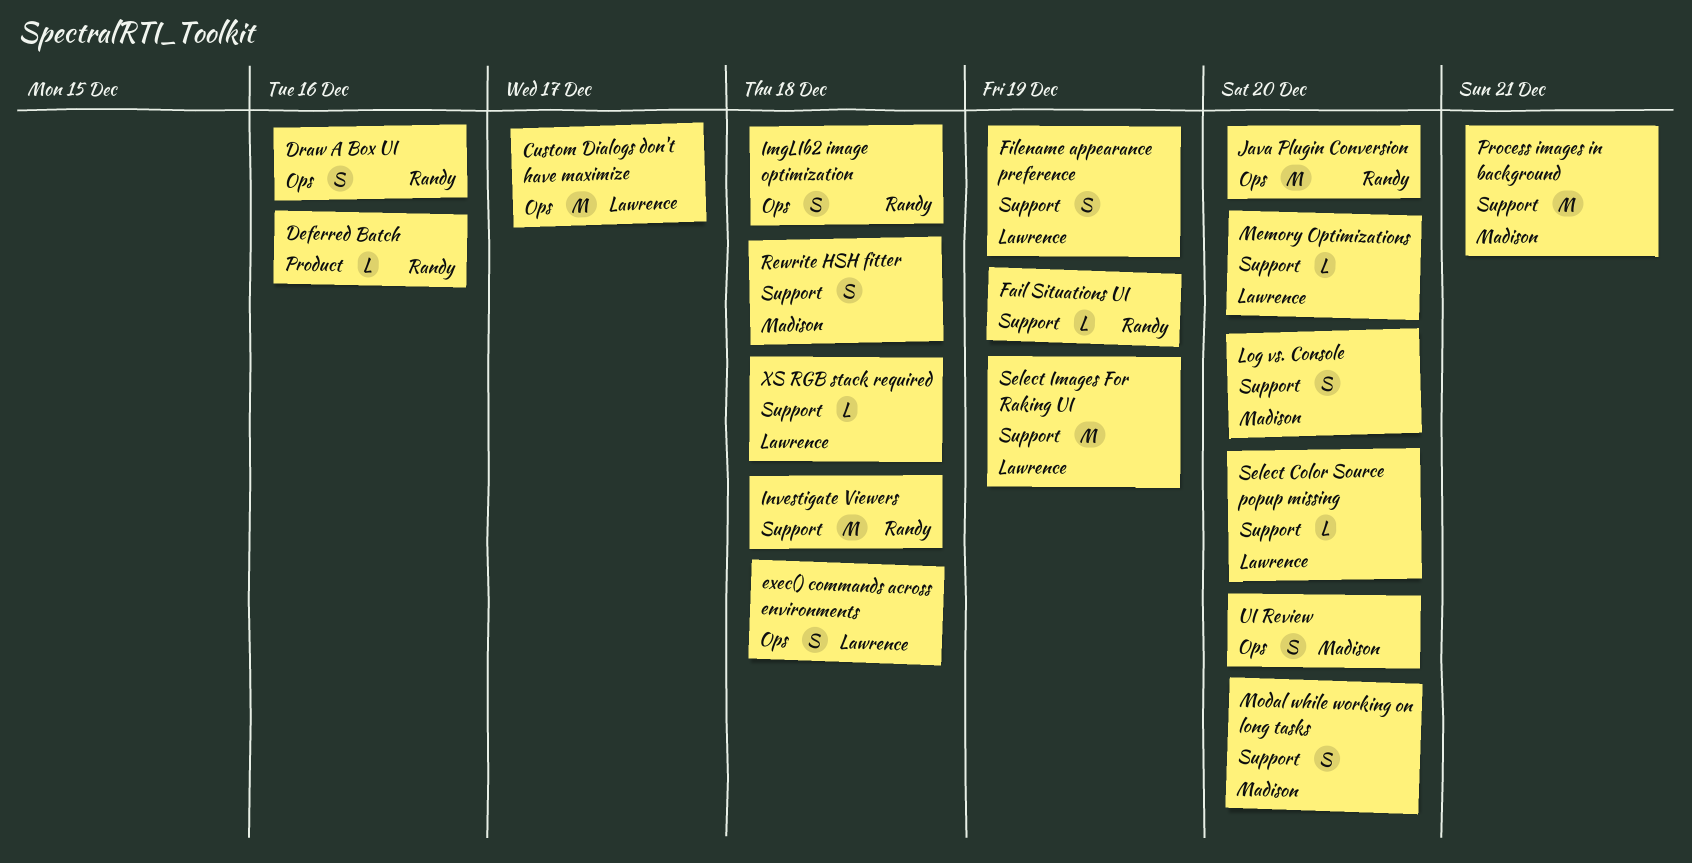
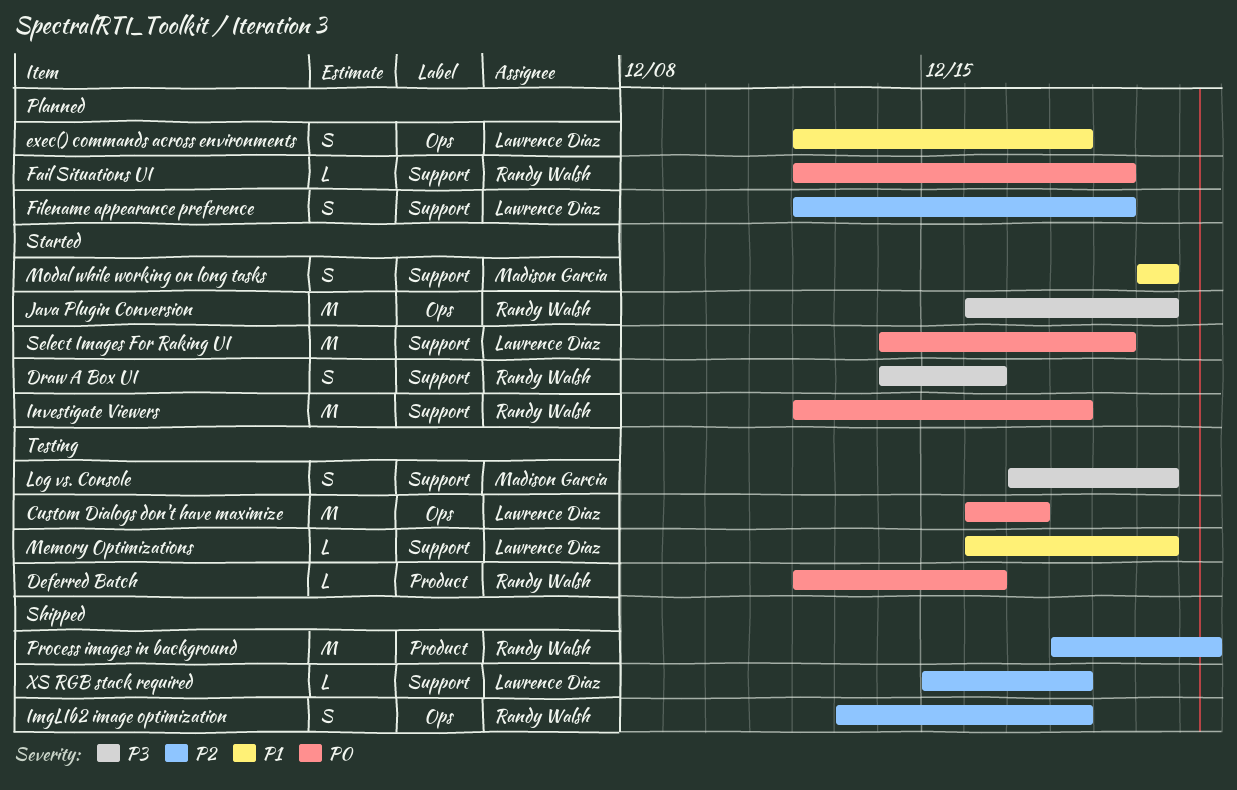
Draw A Box UI, label: Ops -> Support
Process images in background, owner: Madison Garcia -> Randy Walsh
Process images in background, label: Support -> Product
Rewrite HSH fitter: present -> none
Select Color Source popup missing: present -> none
UI Review: present -> none

